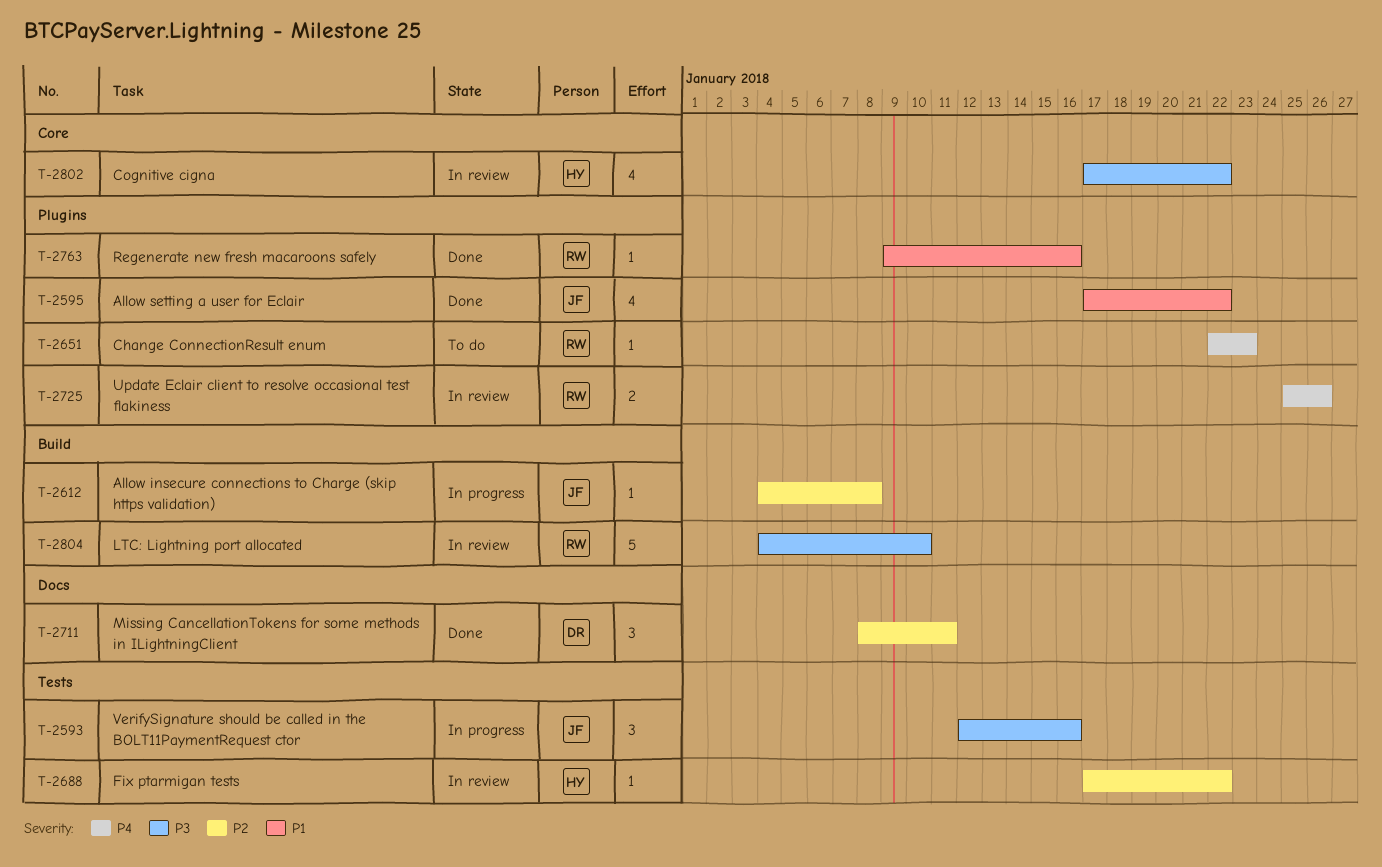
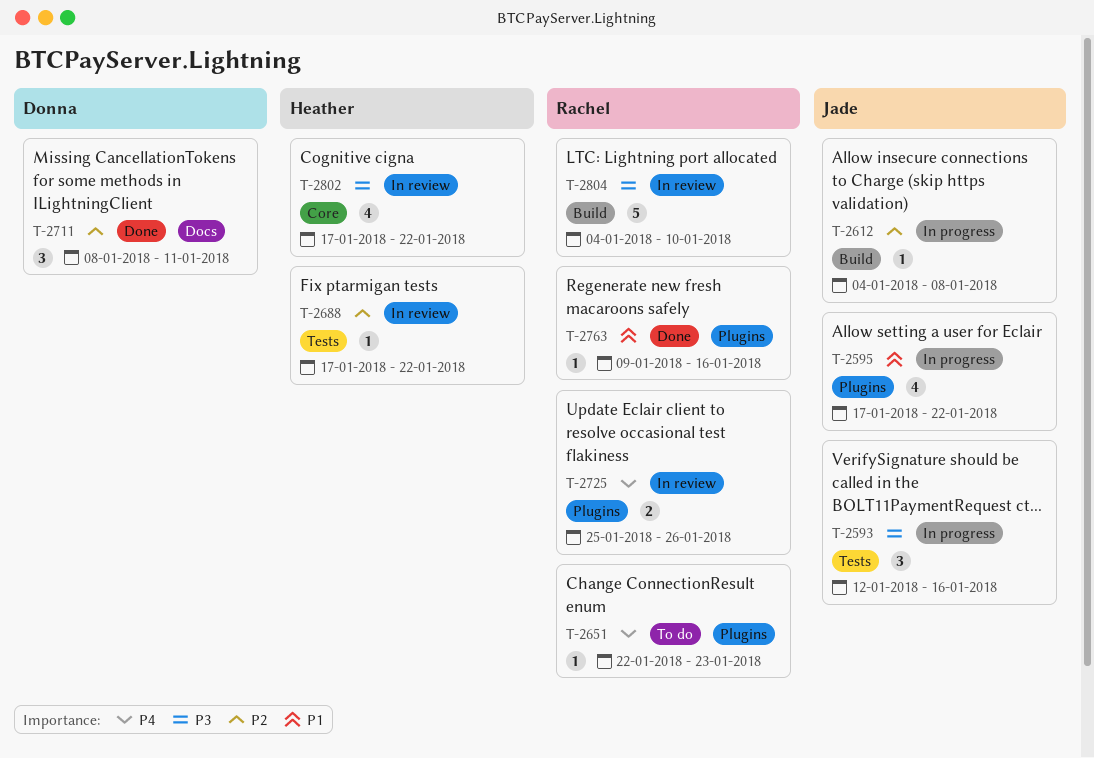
T-2595, status: Done -> In progress

